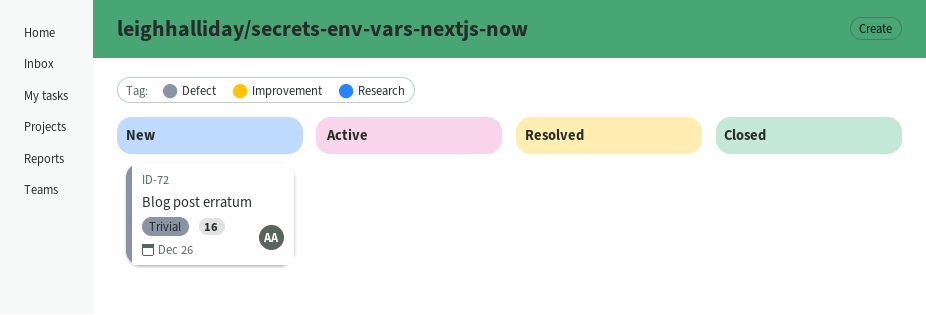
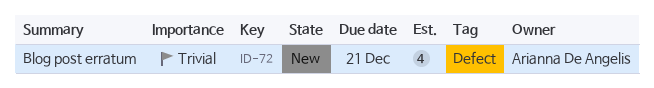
ID-72, estimate: 16 -> 4
ID-72, due: Dec 26 -> Dec 21

